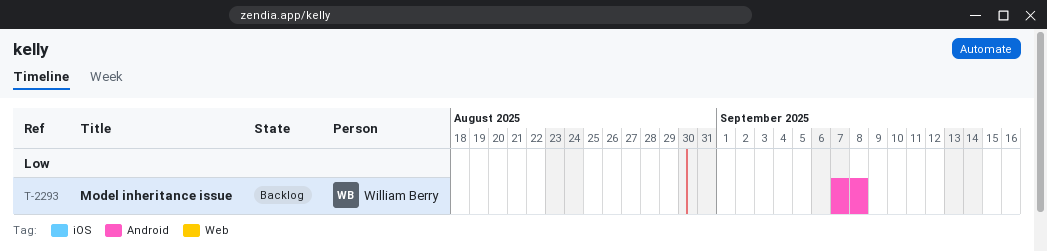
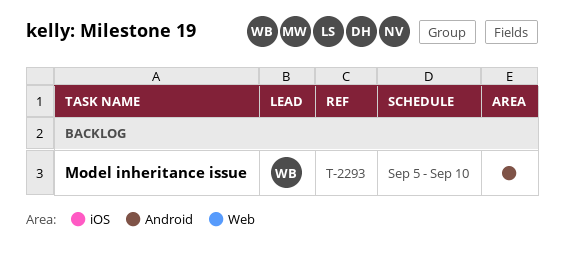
T-2293, start: Sep 7 -> Sep 5
T-2293, due: Sep 8 -> Sep 10

